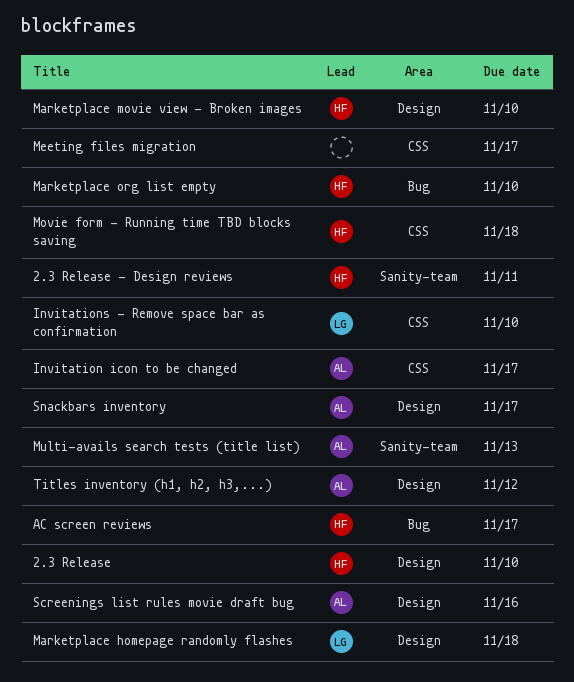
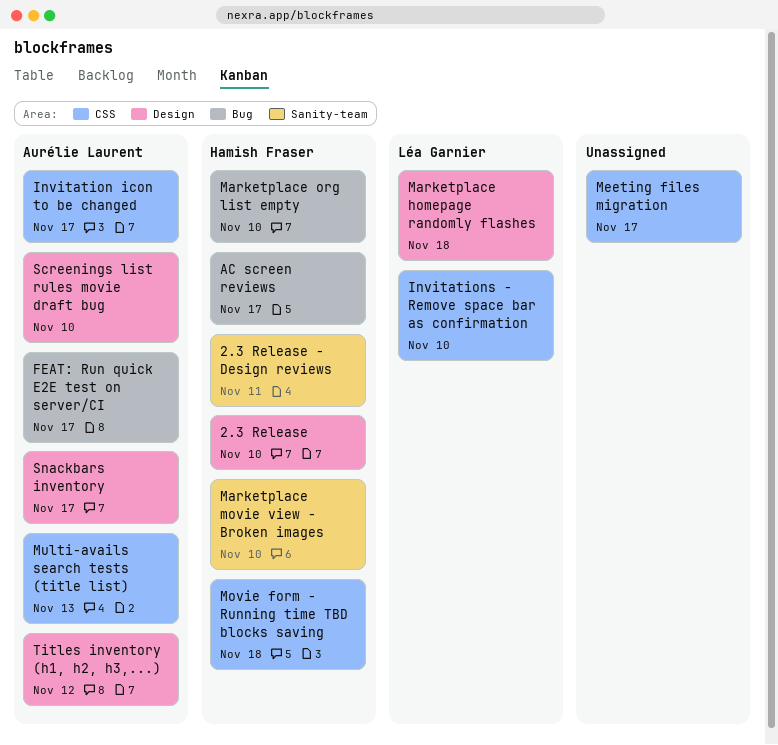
FEAT: Run quick E2E test on server/CI: none -> present
Marketplace movie view - Broken images, label: Design -> Sanity-team
Multi-avails search tests (title list), label: Sanity-team -> CSS
Screenings list rules movie draft bug, due: Nov 16 -> Nov 10

